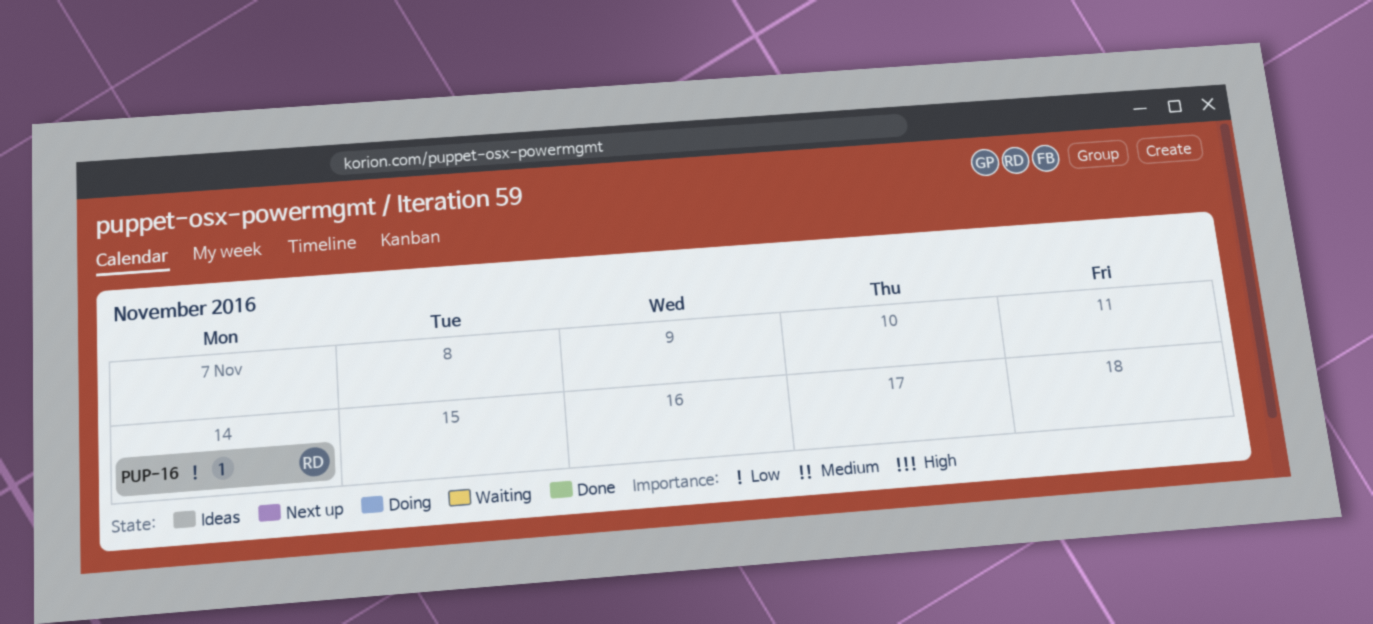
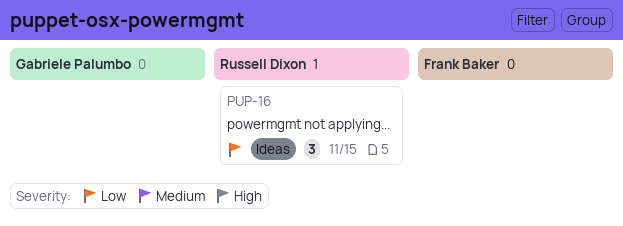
PUP-16, estimate: 1 -> 3
PUP-16, due: Nov 14 -> Nov 15

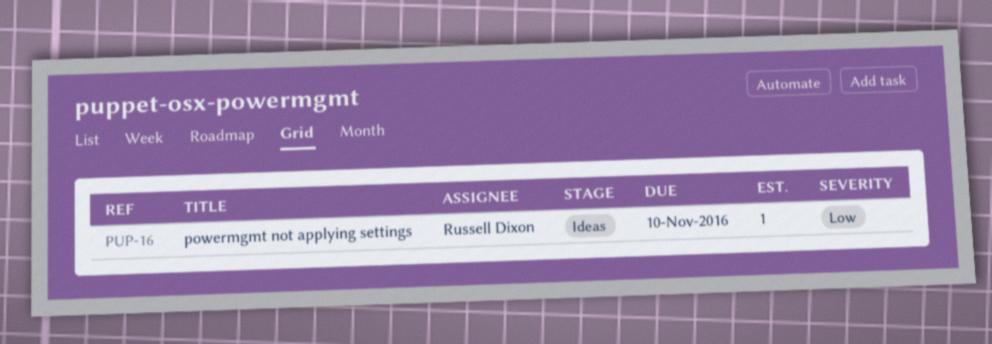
PUP-16, estimate: 3 -> 1
PUP-16, due: Nov 15 -> Nov 10

